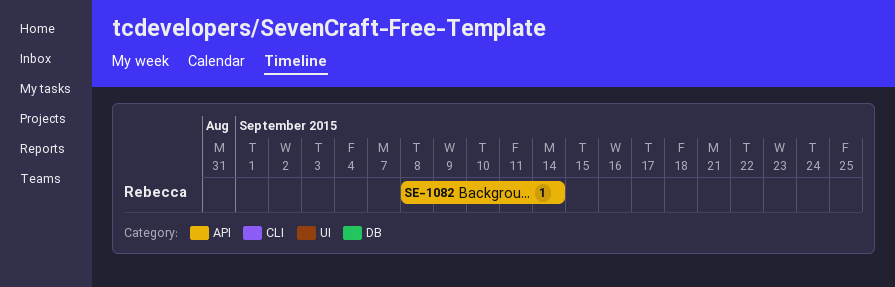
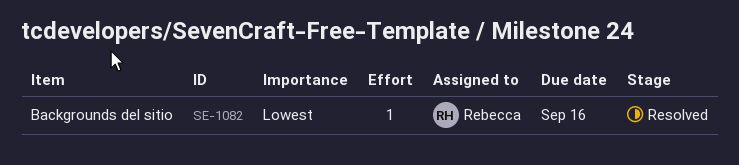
SE-1082, due: Sep 14 -> Sep 16

